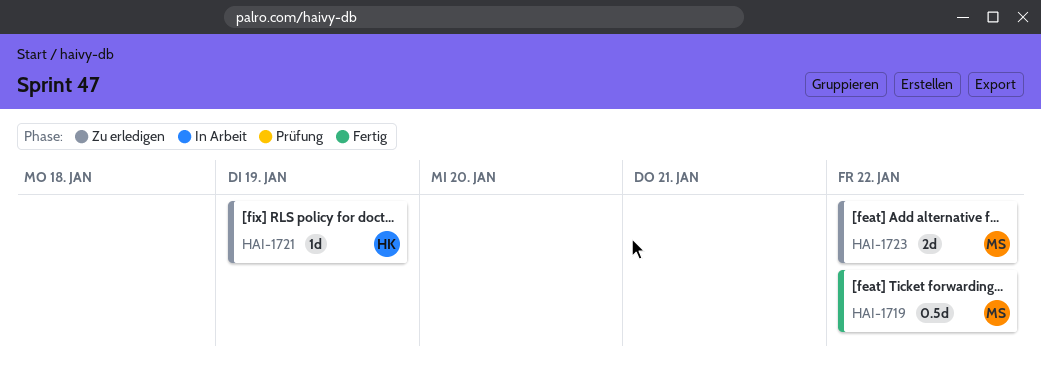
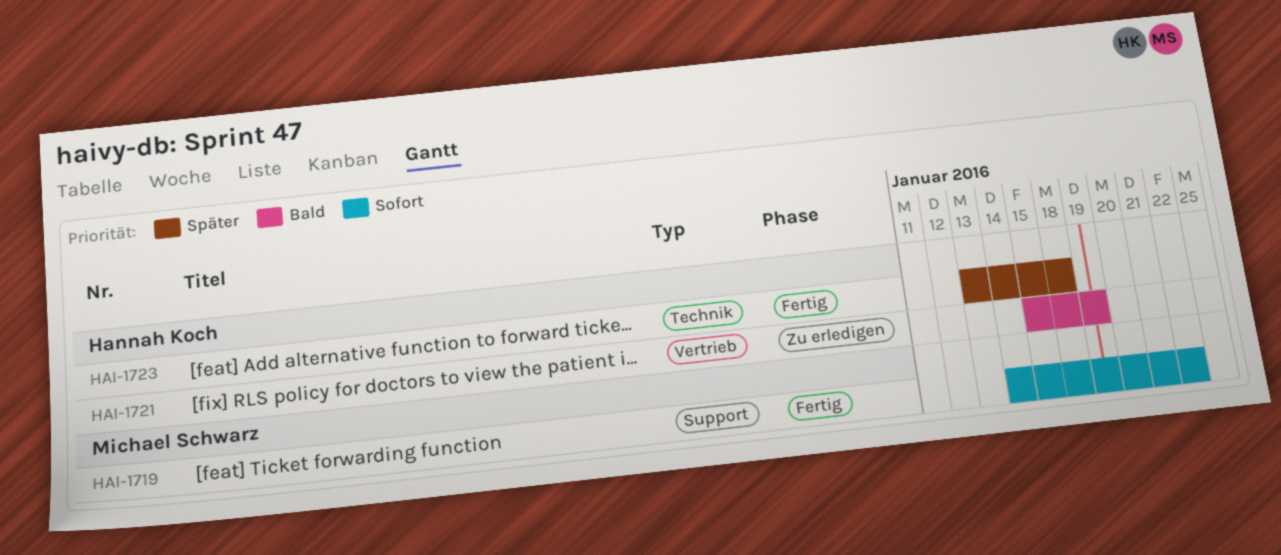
HAI-1723, status: Zu erledigen -> Fertig
HAI-1723, owner: Michael Schwarz -> Hannah Koch
HAI-1723, due: Jan 22 -> Jan 18

